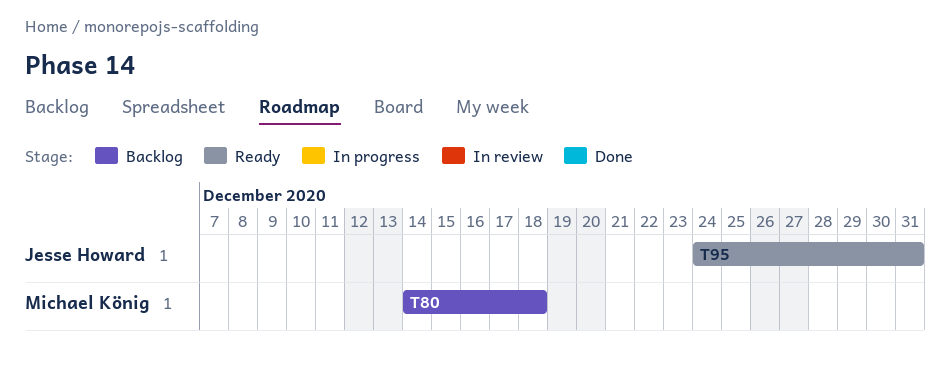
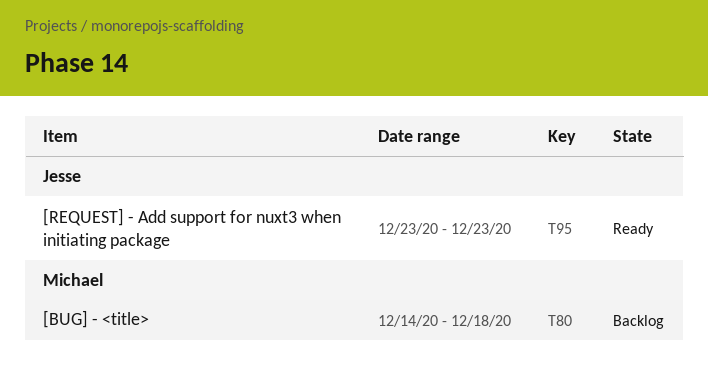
T95, start: Dec 24 -> Dec 23
T95, due: Dec 31 -> Dec 23

